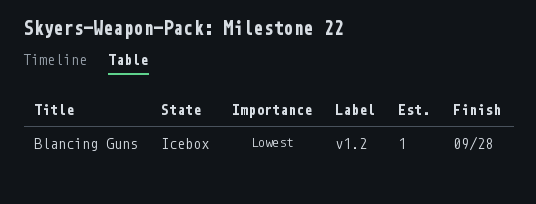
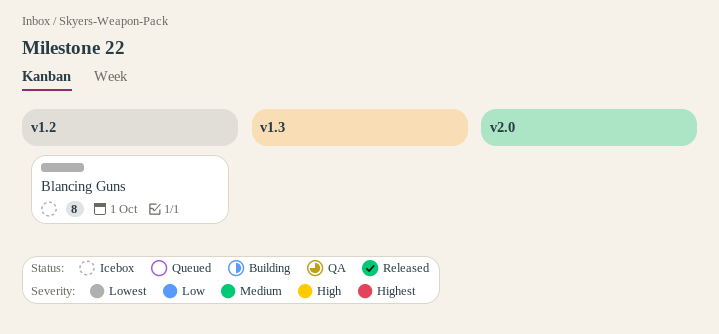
Blancing Guns, estimate: 1 -> 8
Blancing Guns, due: Sep 28 -> Oct 1

